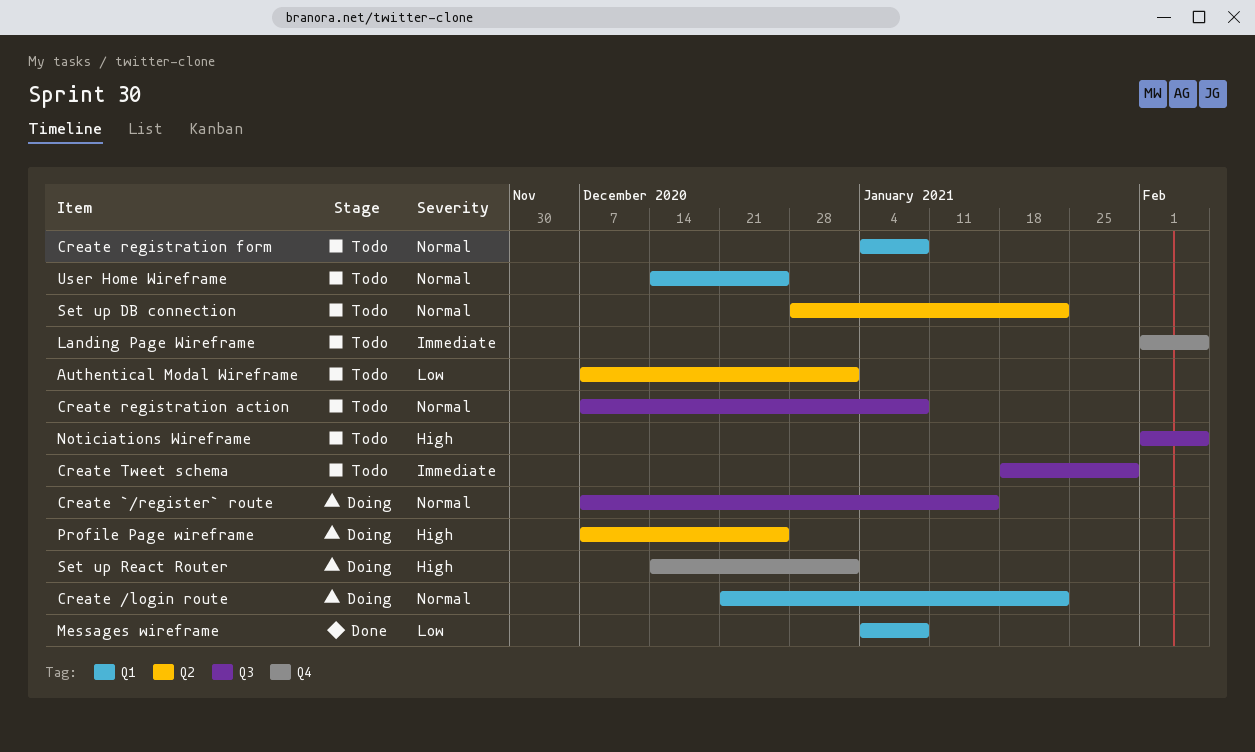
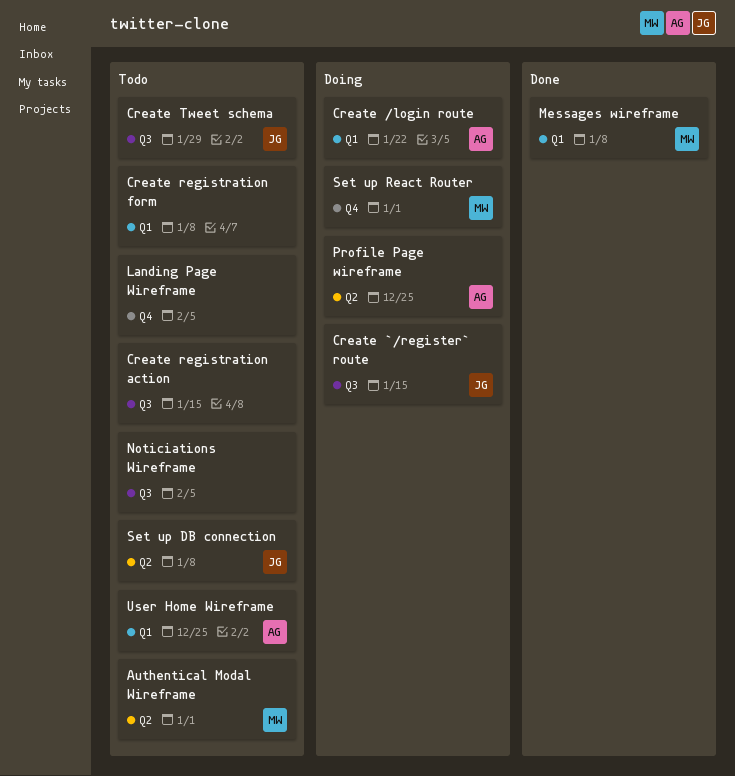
Create registration action, due: Jan 8 -> Jan 15
Set up DB connection, due: Jan 22 -> Jan 8

